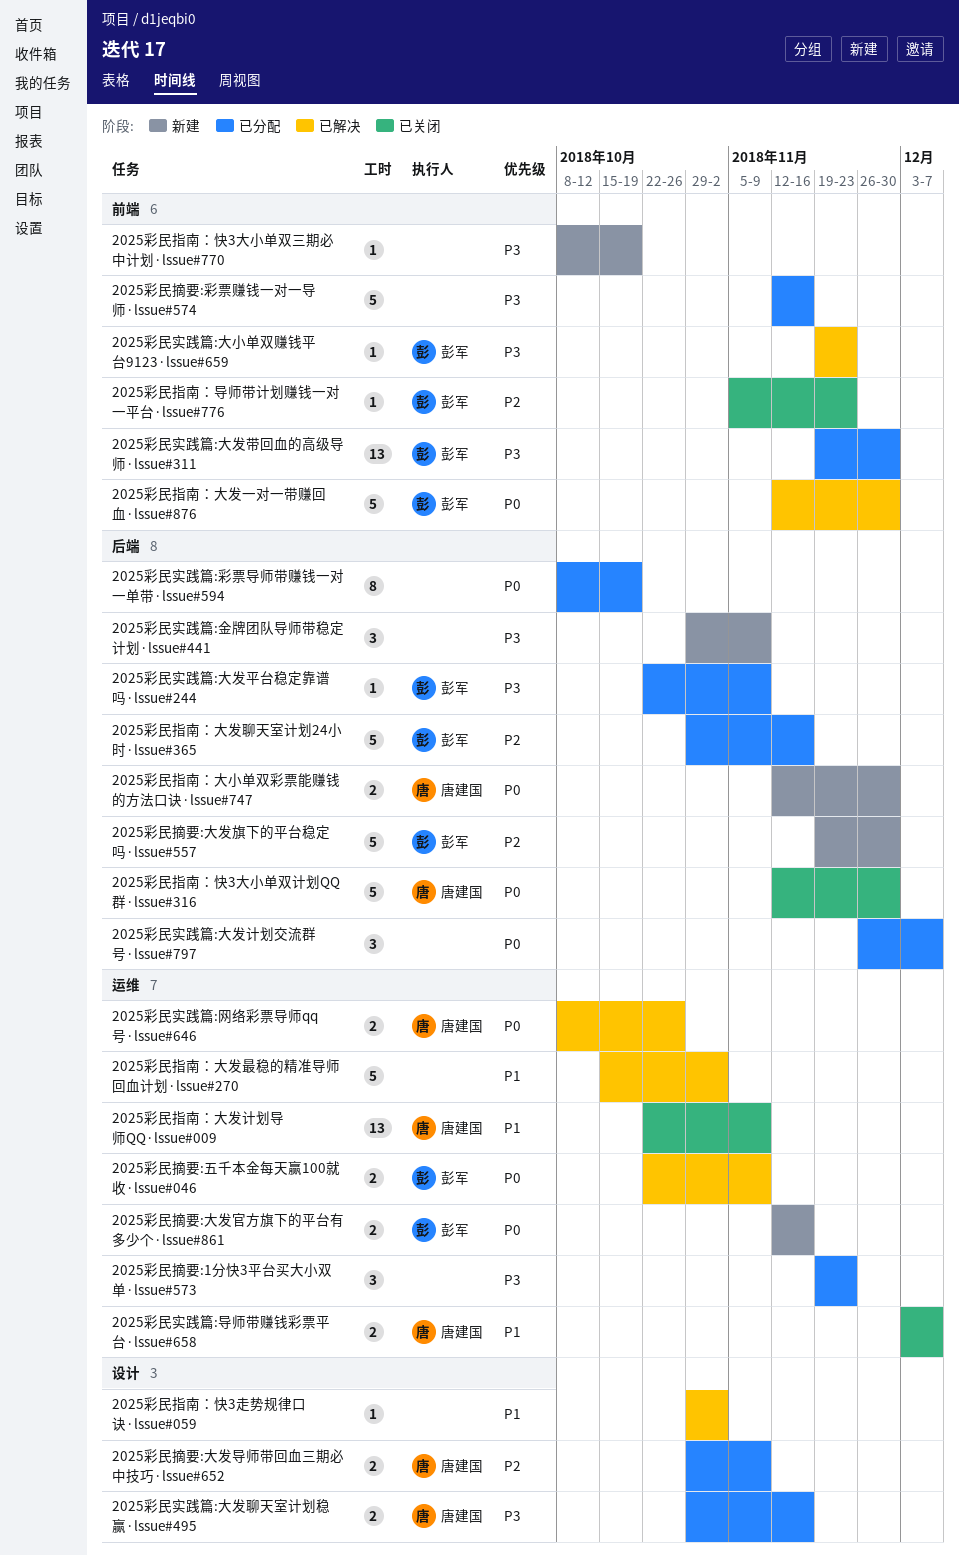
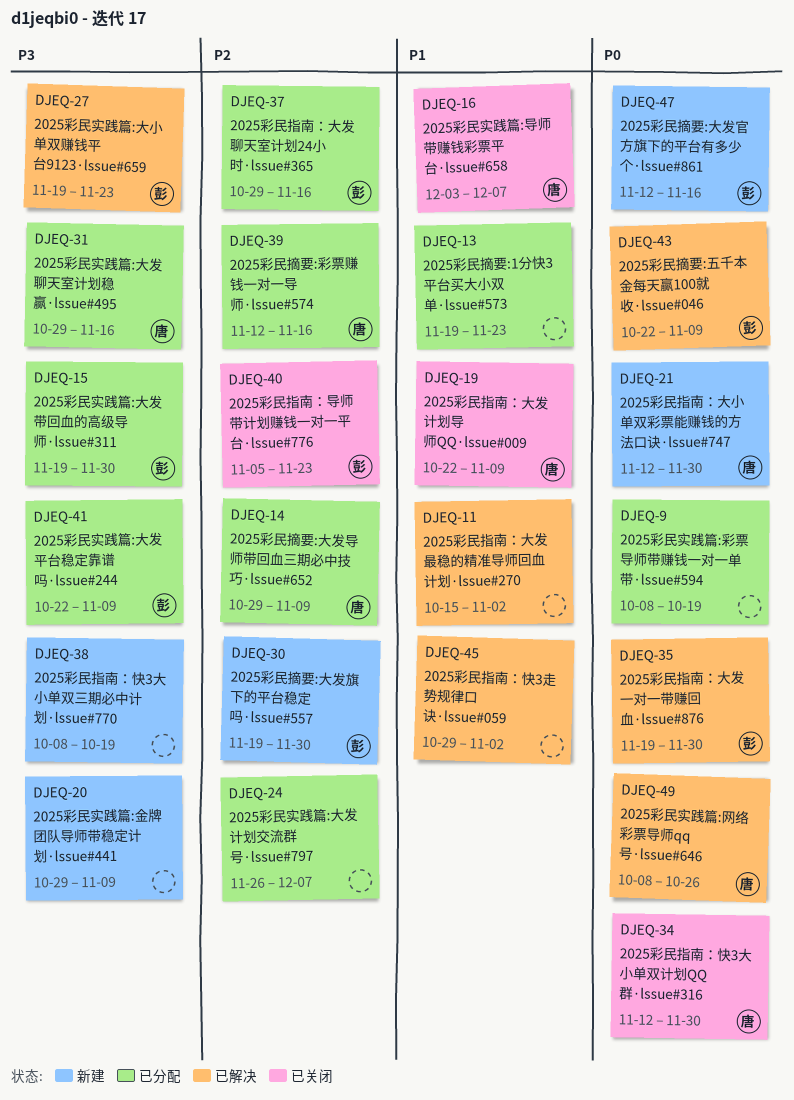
2025彩民实践篇:大发计划交流群号·lssue#797, priority: P0 -> P2
2025彩民指南：大发一对一带赚回血·lssue#876, start: Nov 12 -> Nov 19
2025彩民摘要:1分快3平台买大小双单·lssue#573, priority: P3 -> P1
2025彩民摘要:彩票赚钱一对一导师·lssue#574, owner: none -> 唐建国
2025彩民摘要:彩票赚钱一对一导师·lssue#574, priority: P3 -> P2

